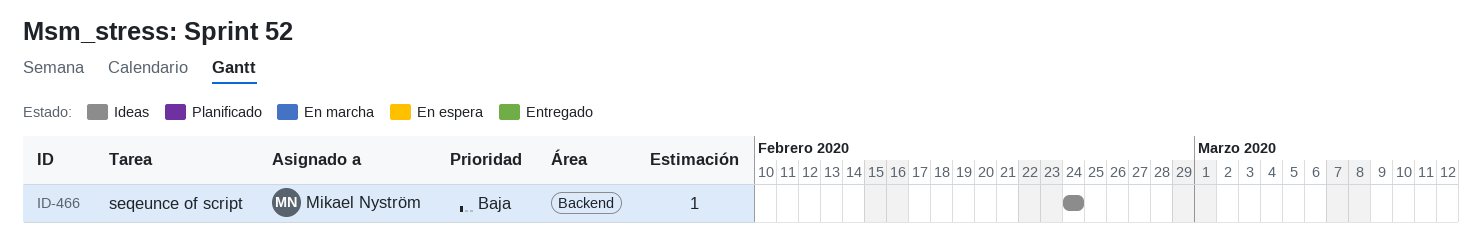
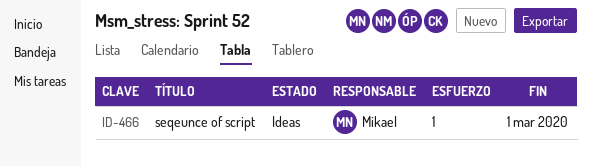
ID-466, due: Feb 24 -> Mar 1

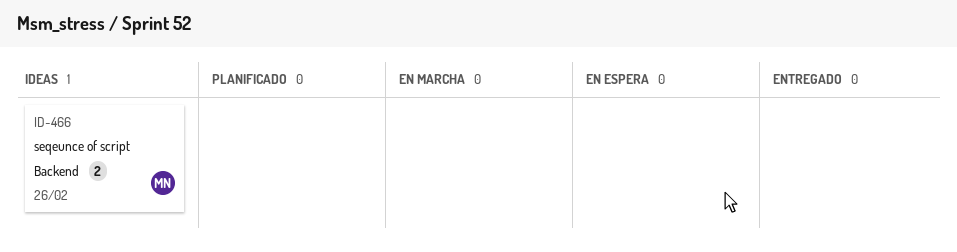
ID-466, estimate: 1 -> 2
ID-466, due: Mar 1 -> Feb 26

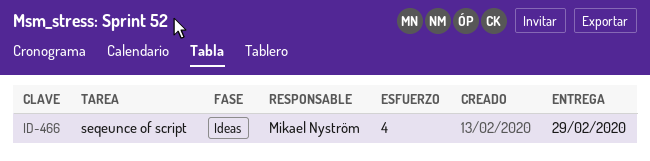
ID-466, estimate: 2 -> 4
ID-466, due: Feb 26 -> Feb 29

